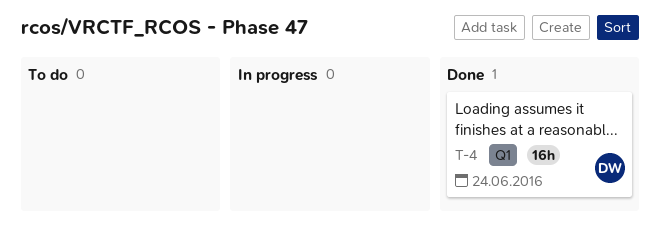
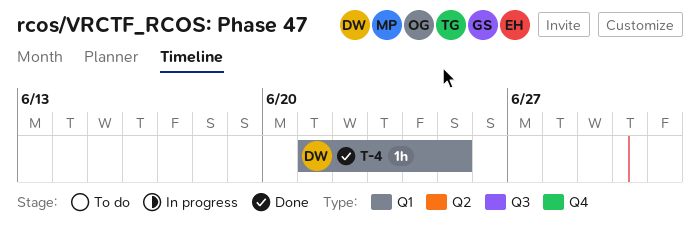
T-4, estimate: 16h -> 1h
T-4, due: Jun 24 -> Jun 25

